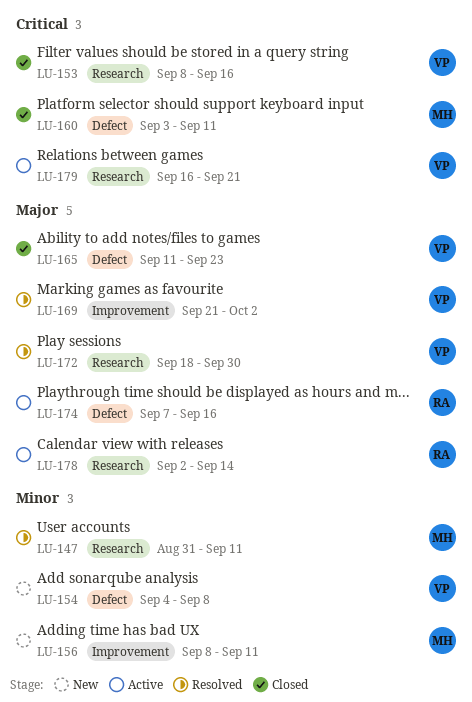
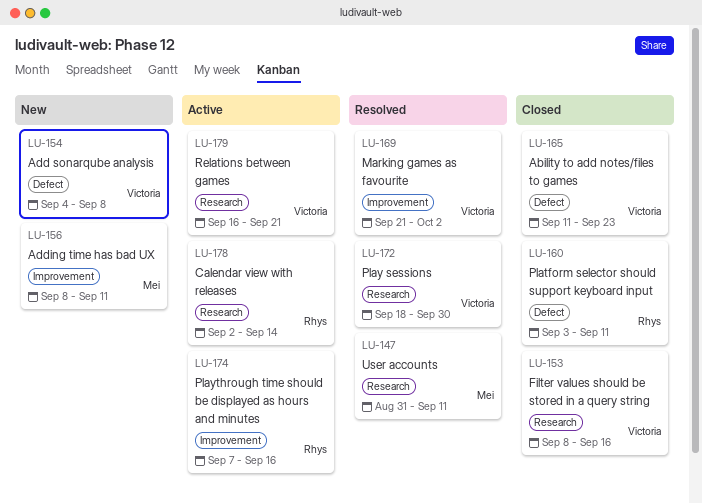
LU-160, owner: Mei -> Rhys
LU-174, label: Defect -> Improvement

